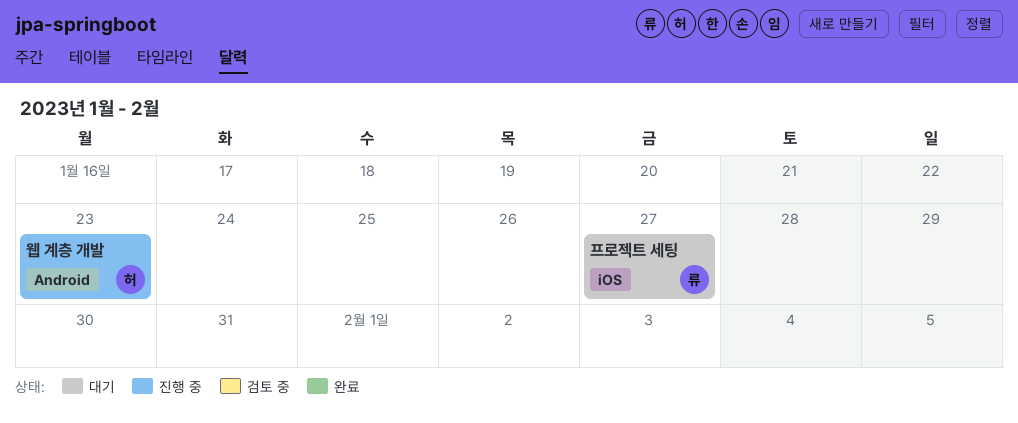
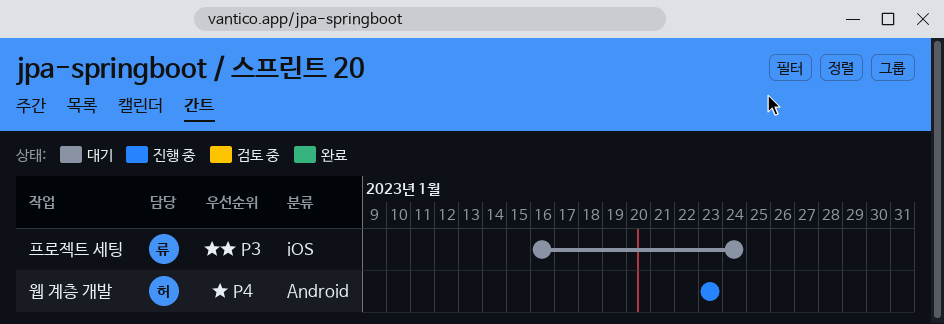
프로젝트 세팅, due: Jan 27 -> Jan 24

